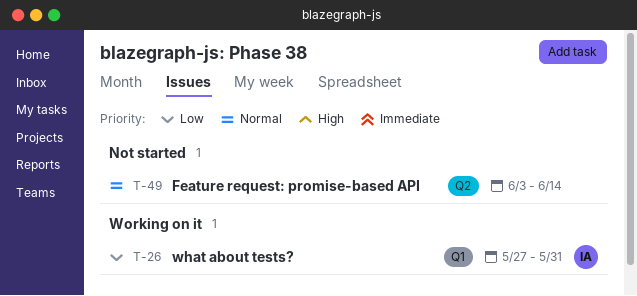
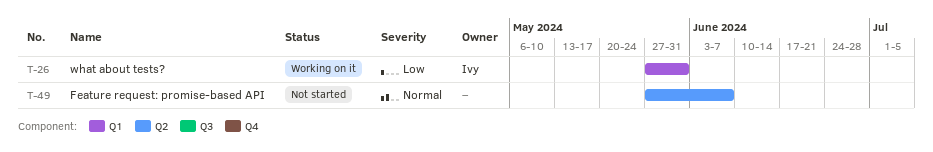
T-49, start: Jun 3 -> May 27
T-49, due: Jun 14 -> Jun 7

